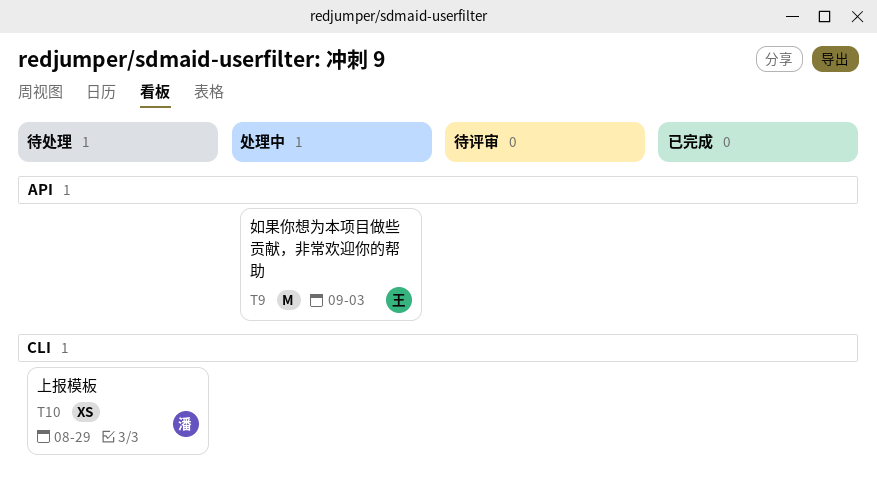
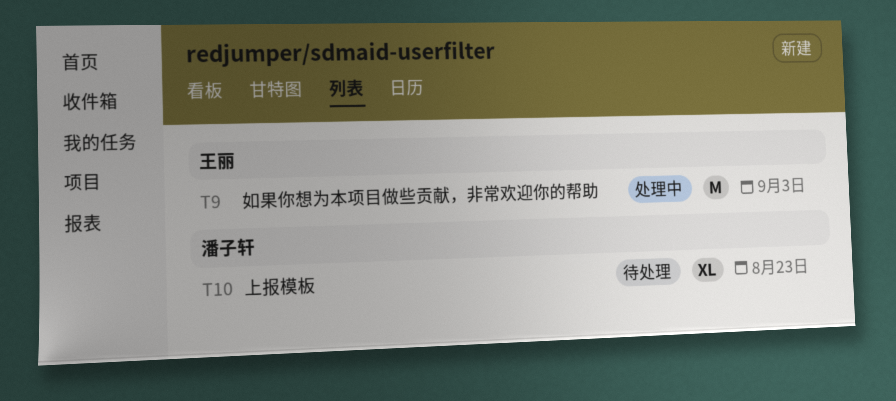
T10, estimate: XS -> XL
T10, due: Aug 29 -> Aug 23

